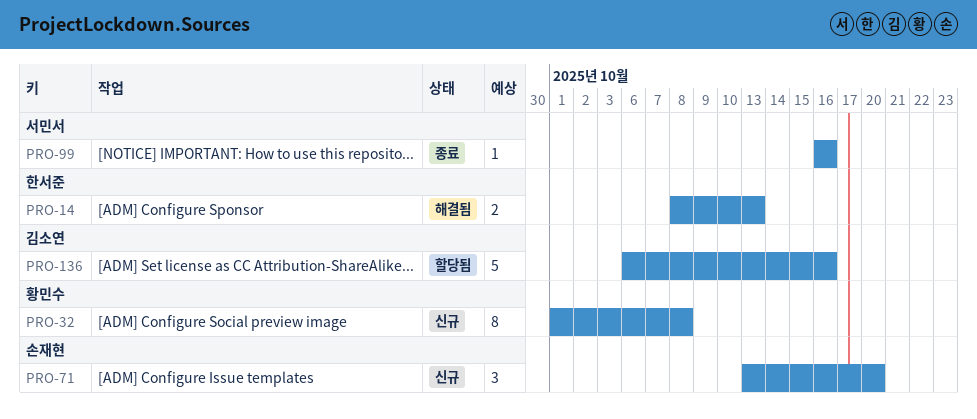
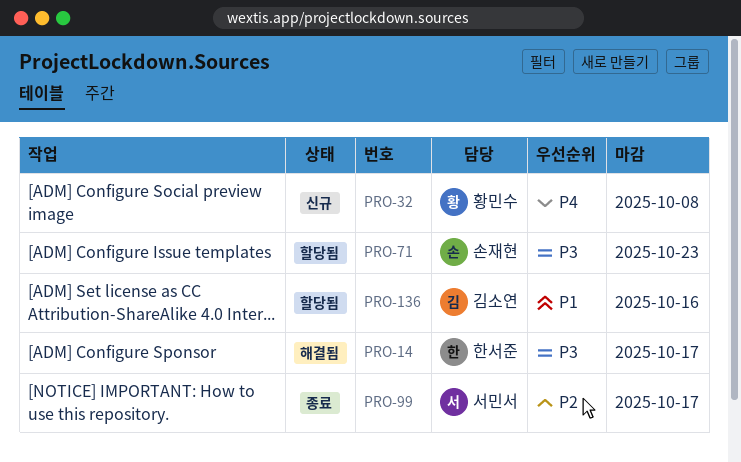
PRO-14, due: Oct 13 -> Oct 17
PRO-71, status: 신규 -> 할당됨
PRO-71, due: Oct 20 -> Oct 23
PRO-99, due: Oct 16 -> Oct 17

